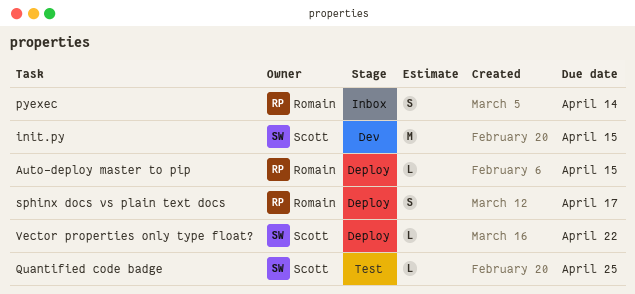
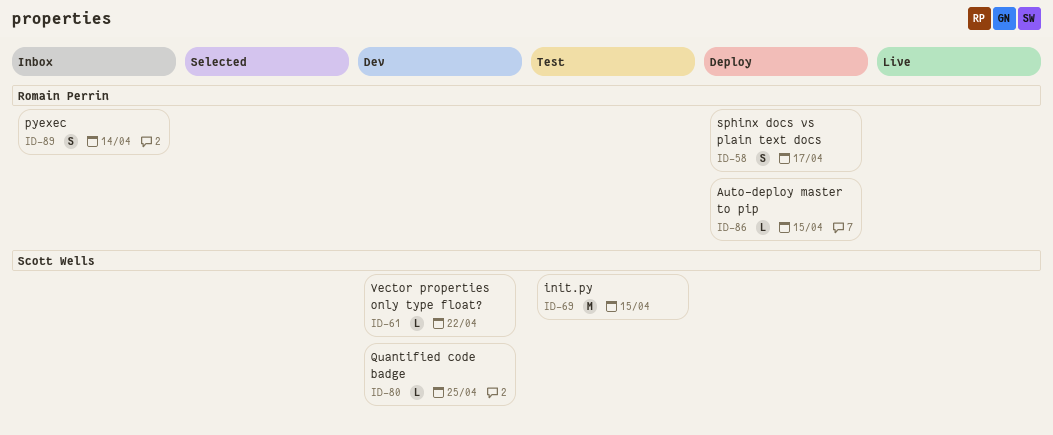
init.py, status: Dev -> Test
Quantified code badge, status: Test -> Dev
Vector properties only type float?, status: Deploy -> Dev

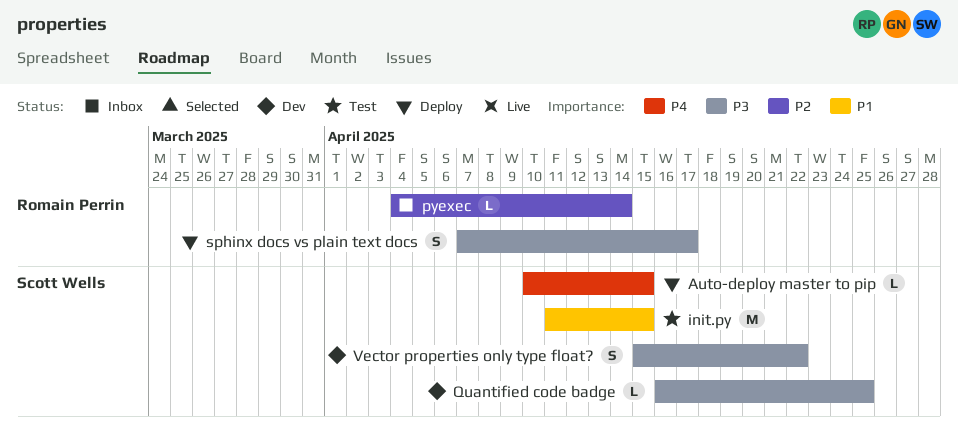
Auto-deploy master to pip, owner: Romain Perrin -> Scott Wells
pyexec, estimate: S -> L
Vector properties only type float?, estimate: L -> S

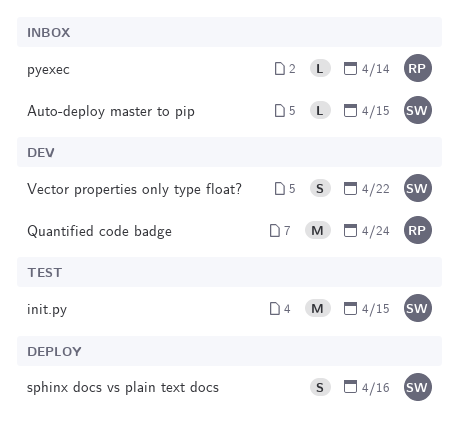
Auto-deploy master to pip, status: Deploy -> Inbox
Quantified code badge, owner: Scott Wells -> Romain Perrin
Quantified code badge, estimate: L -> M
Quantified code badge, due: Apr 25 -> Apr 24
sphinx docs vs plain text docs, owner: Romain Perrin -> Scott Wells
sphinx docs vs plain text docs, due: Apr 17 -> Apr 16

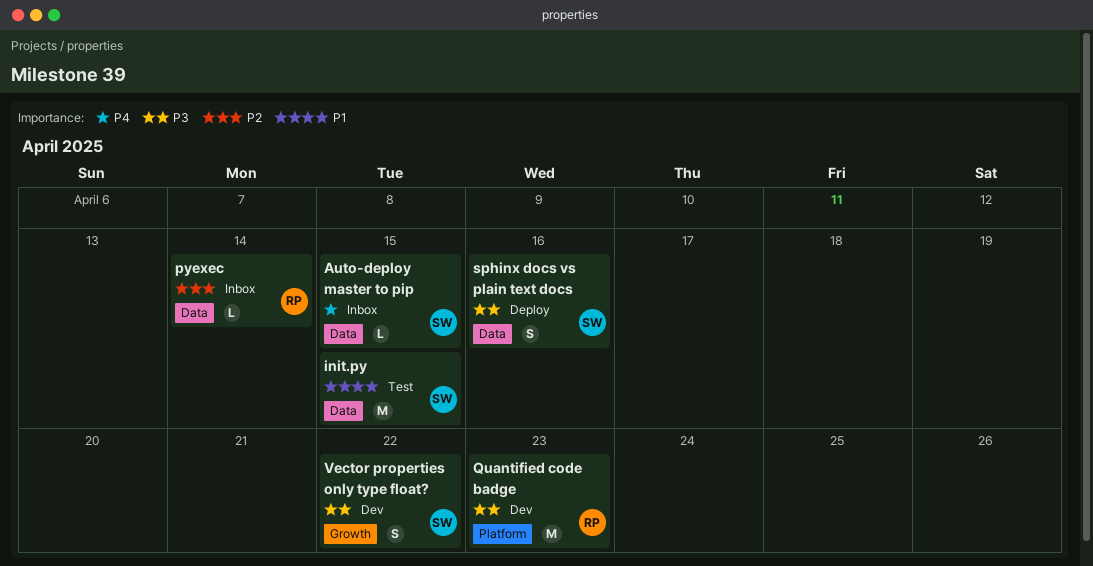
Quantified code badge, due: Apr 24 -> Apr 23

